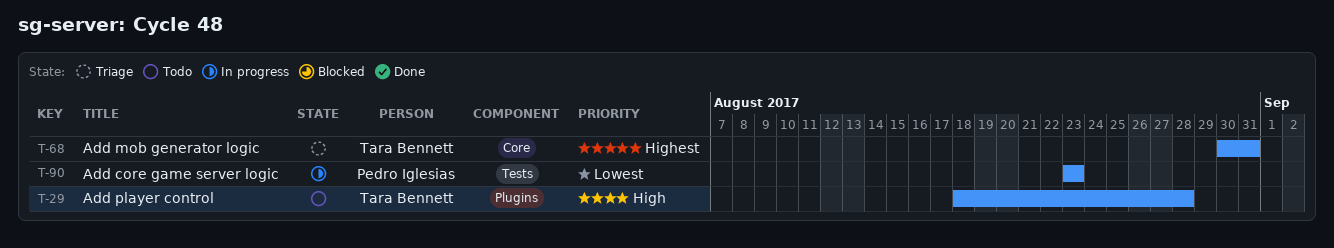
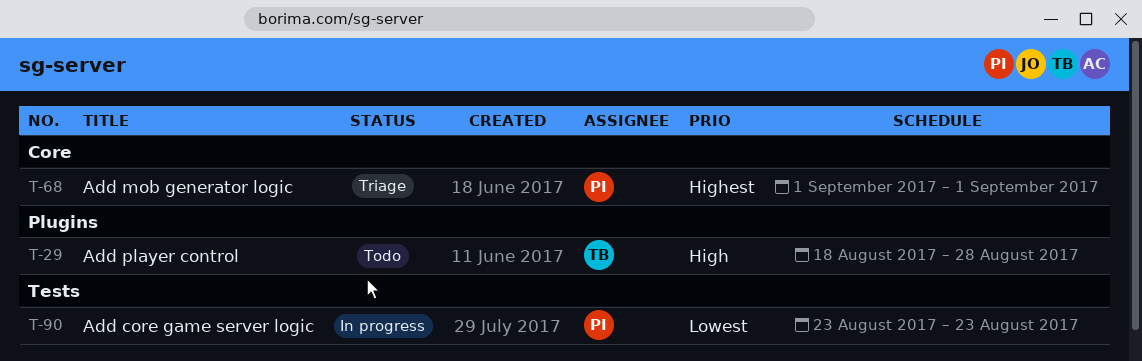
T-68, owner: Tara Bennett -> Pedro Iglesias
T-68, start: Aug 30 -> Sep 1
T-68, due: Aug 31 -> Sep 1

